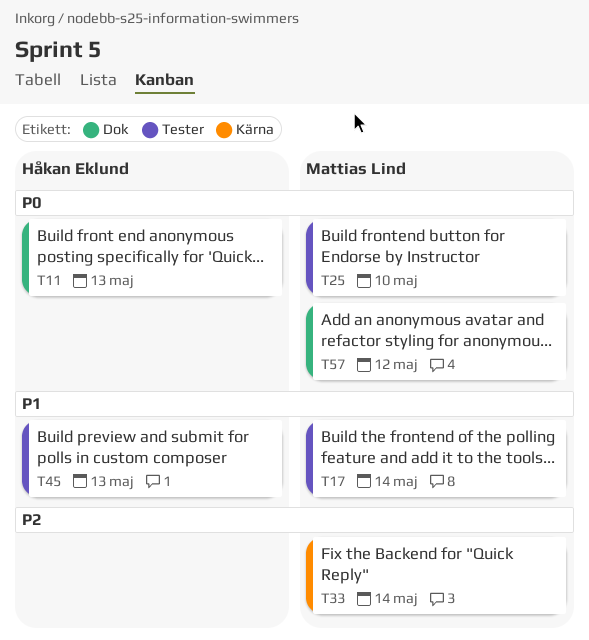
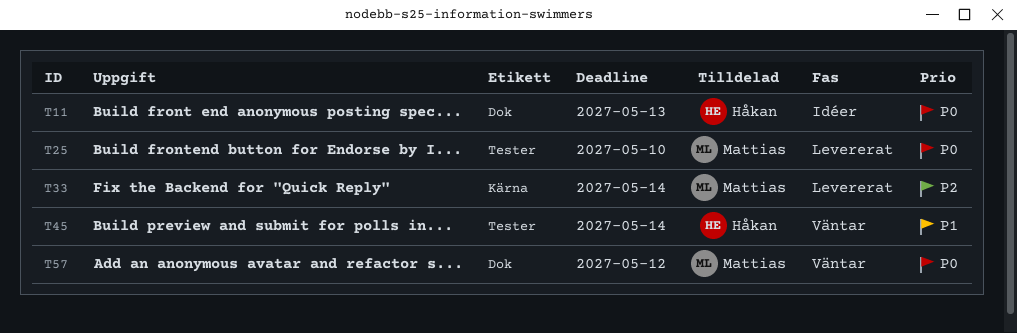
T17: present -> none
T45, due: May 13 -> May 14

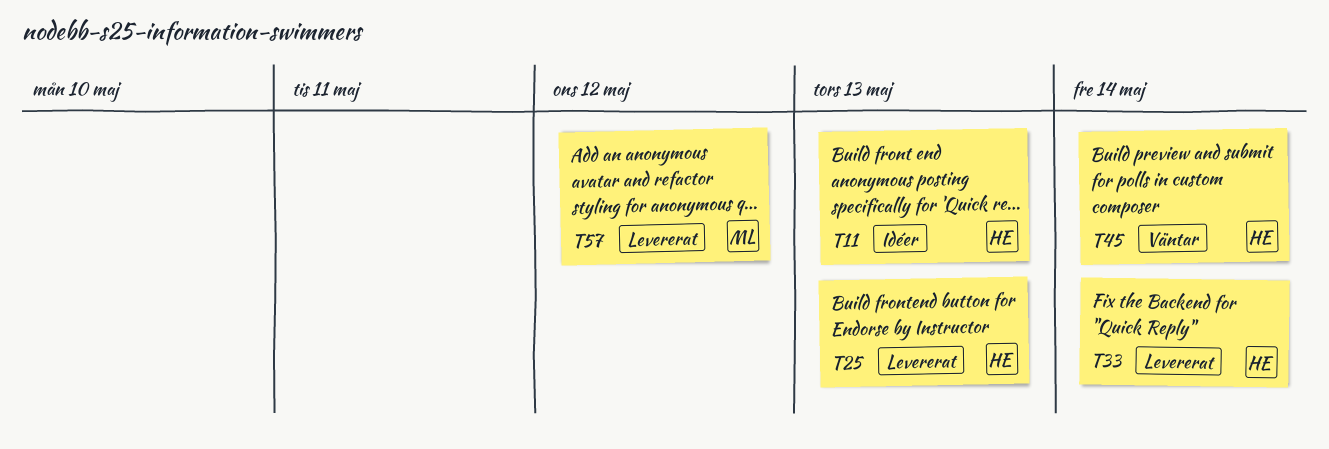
T25, owner: Mattias -> Håkan
T25, due: May 10 -> May 13
T33, owner: Mattias -> Håkan
T57, status: Väntar -> Levererat

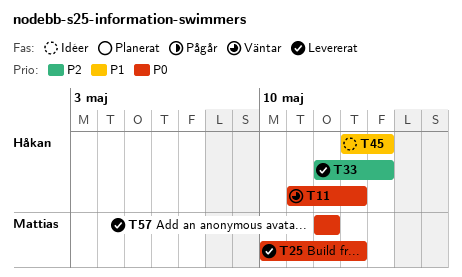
T11, status: Idéer -> Väntar
T25, owner: Håkan -> Mattias
T45, status: Väntar -> Idéer

